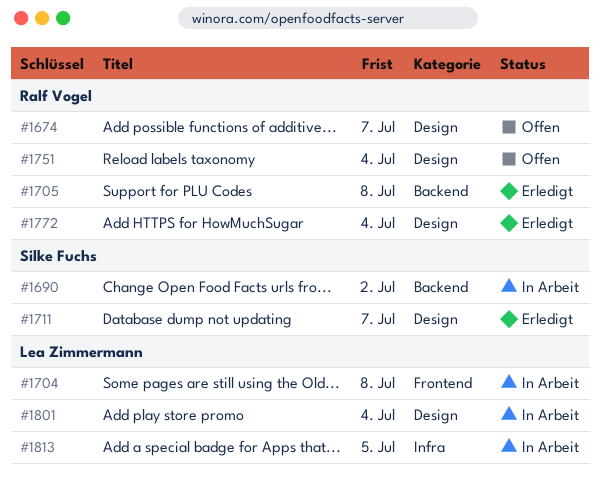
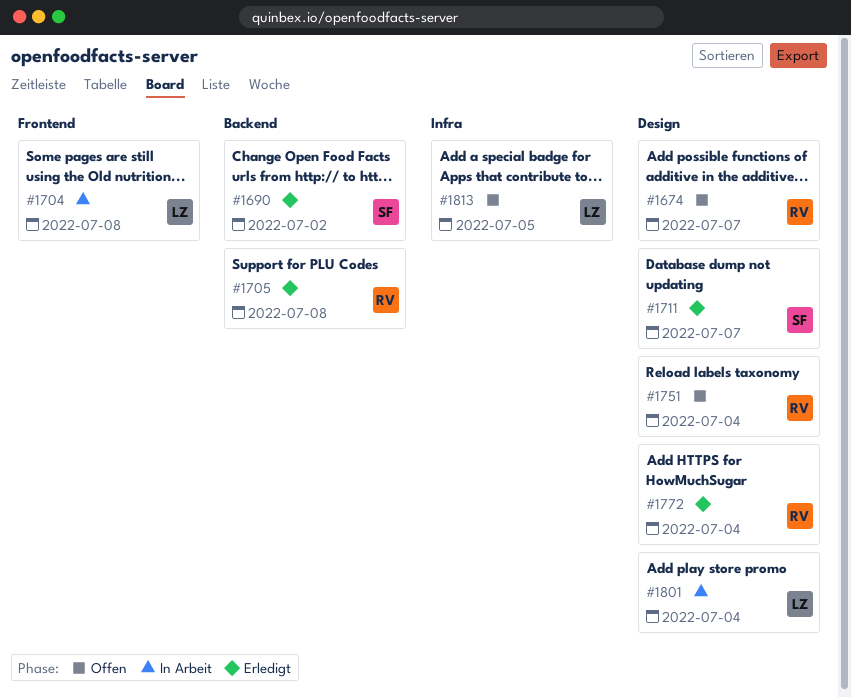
#1690, status: In Arbeit -> Erledigt
#1813, status: In Arbeit -> Offen

